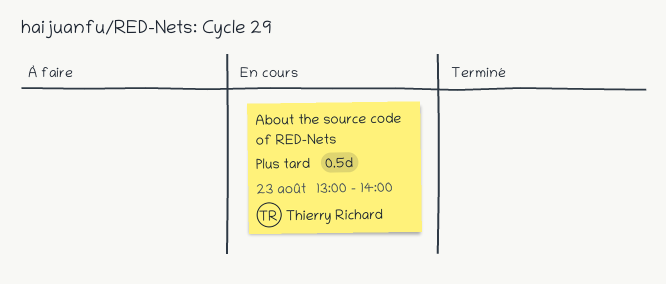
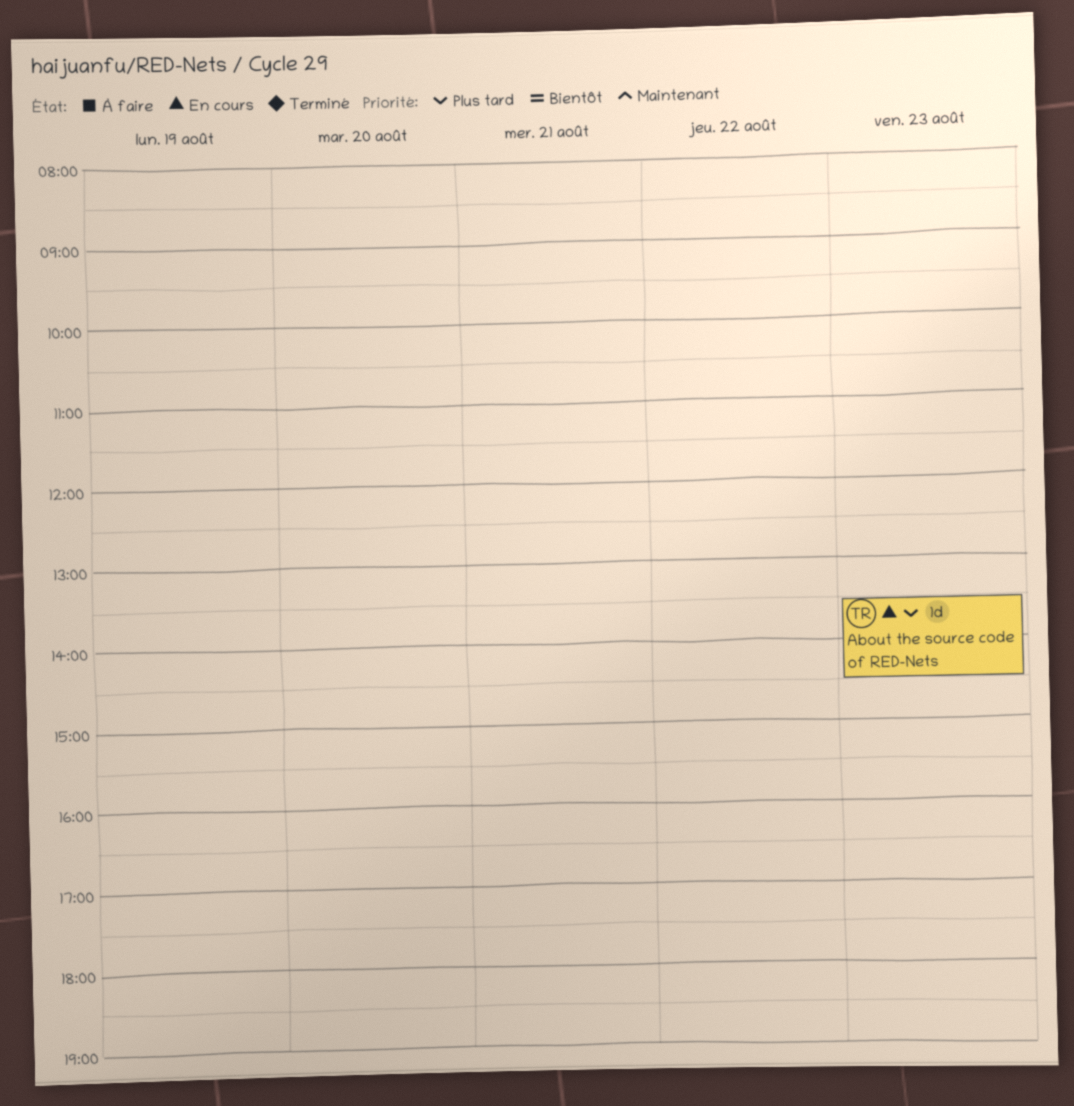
About the source code of RED-Nets, estimate: 0.5d -> 1d
About the source code of RED-Nets, begins: 13:00 -> 13:30
About the source code of RED-Nets, ends: 14:00 -> 14:30

